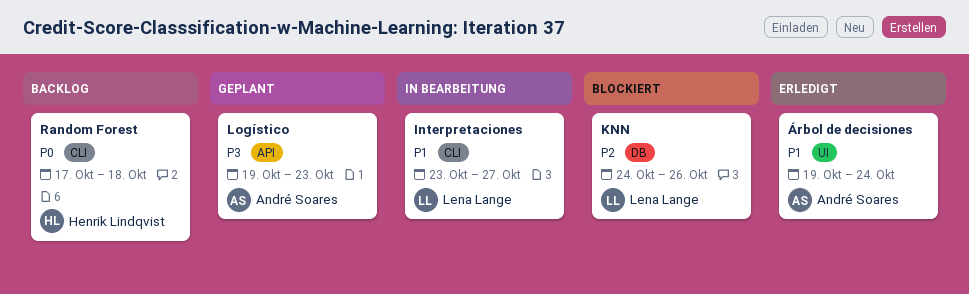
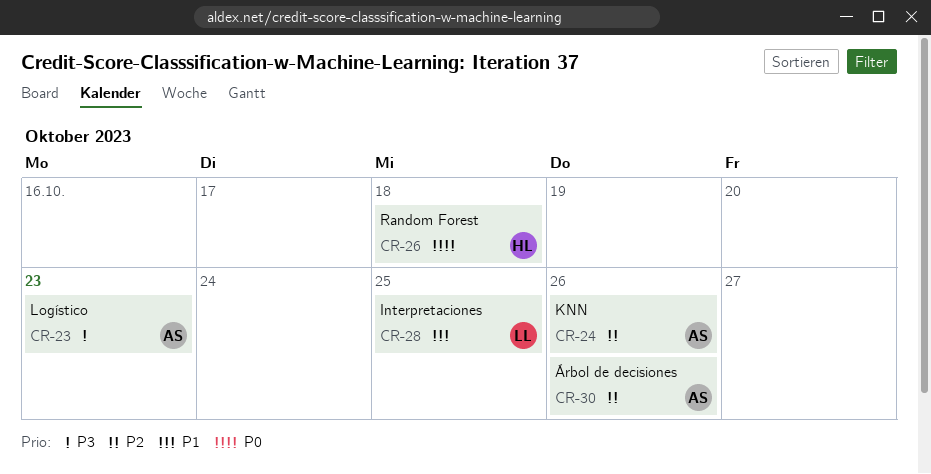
Interpretaciones, due: Oct 27 -> Oct 25
KNN, owner: Lena Lange -> André Soares
Árbol de decisiones, priority: P1 -> P2
Árbol de decisiones, due: Oct 24 -> Oct 26

